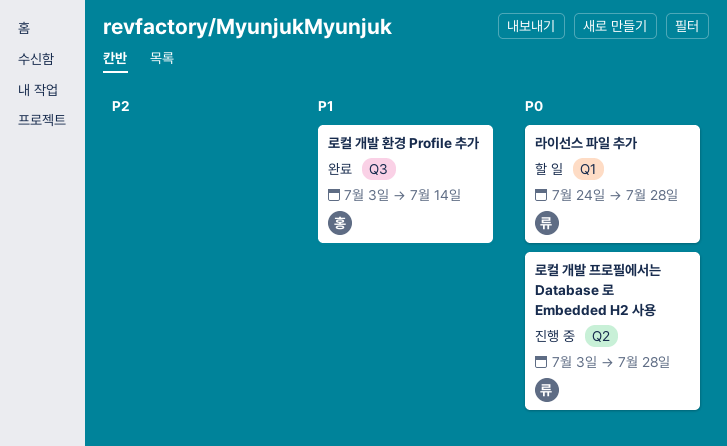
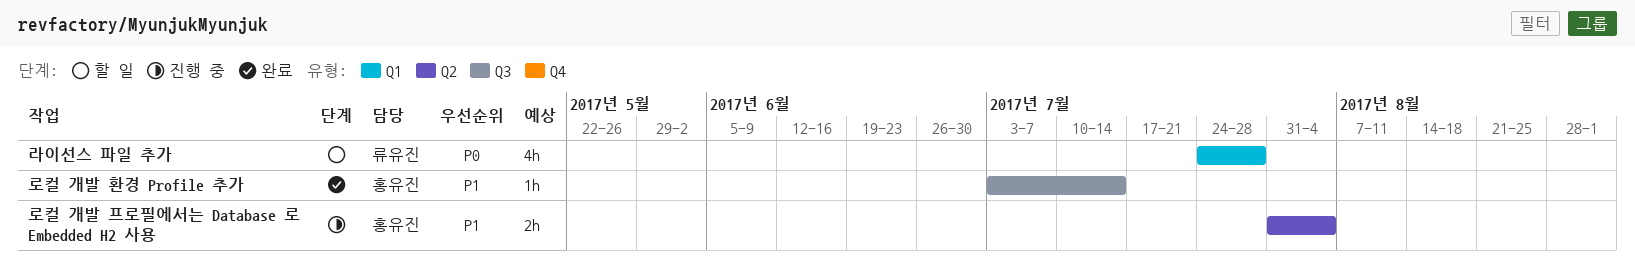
로컬 개발 프로필에서는 Database 로 Embedded H2 사용, owner: 류유진 -> 홍유진
로컬 개발 프로필에서는 Database 로 Embedded H2 사용, priority: P0 -> P1
로컬 개발 프로필에서는 Database 로 Embedded H2 사용, start: Jul 3 -> Jul 31
로컬 개발 프로필에서는 Database 로 Embedded H2 사용, due: Jul 28 -> Aug 4

